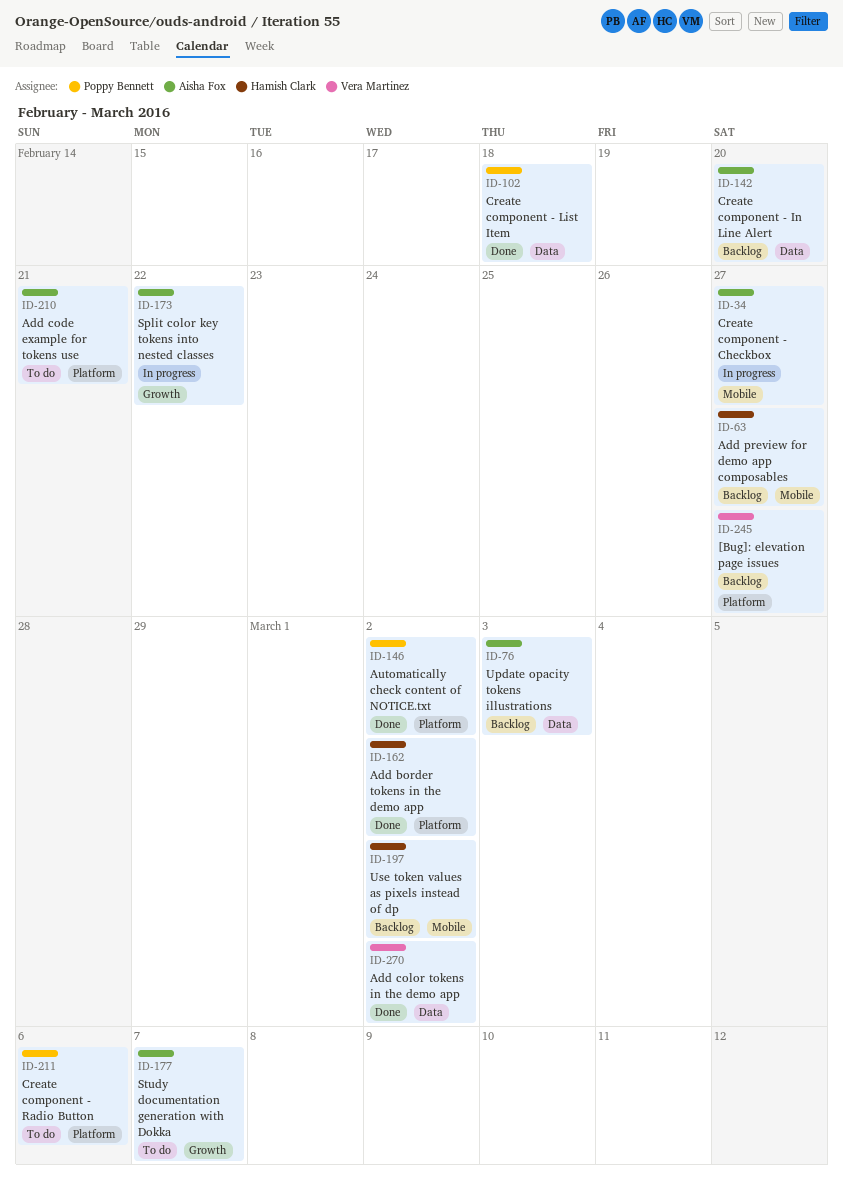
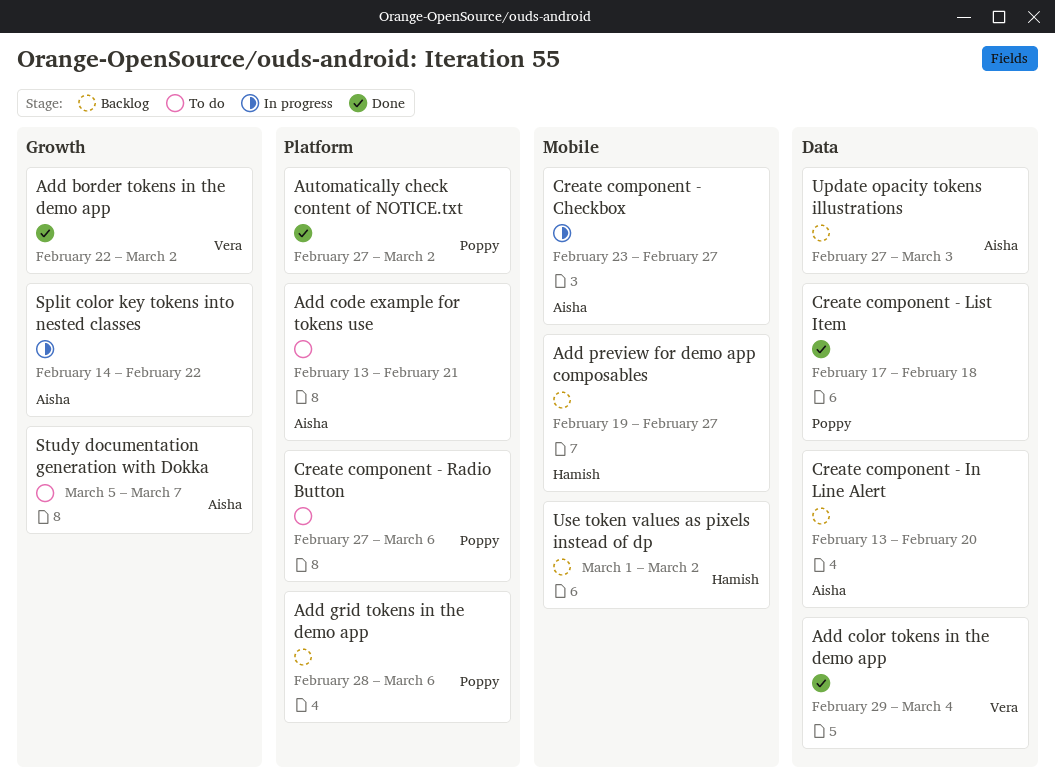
[Bug]: elevation page issues: present -> none
Add border tokens in the demo app, owner: Hamish Clark -> Vera Martinez
Add border tokens in the demo app, label: Platform -> Growth
Add color tokens in the demo app, due: Mar 2 -> Mar 4
Add grid tokens in the demo app: none -> present

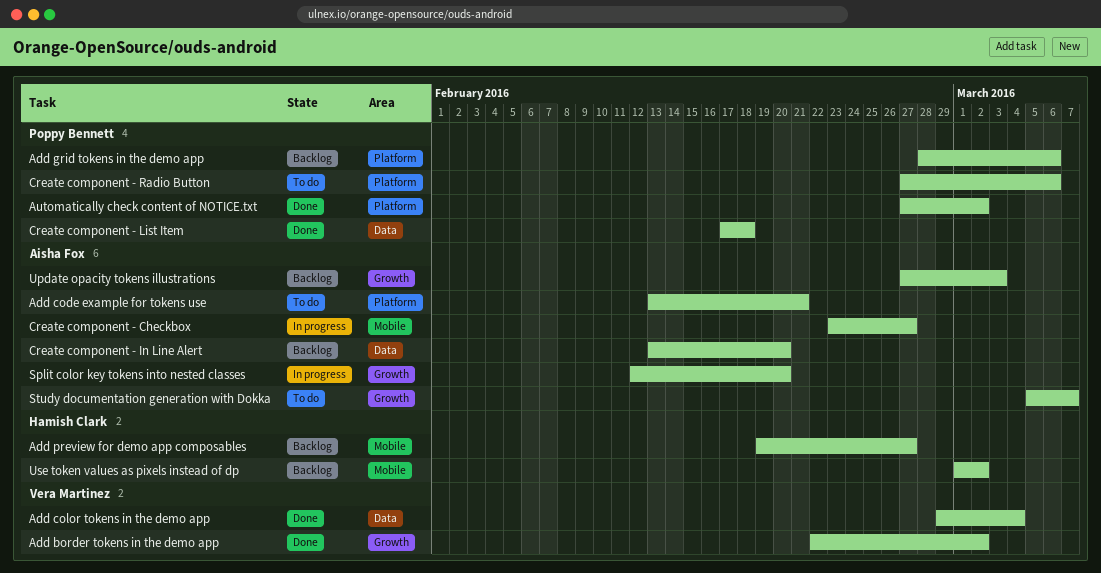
Split color key tokens into nested classes, start: Feb 14 -> Feb 12
Split color key tokens into nested classes, due: Feb 22 -> Feb 20
Update opacity tokens illustrations, label: Data -> Growth

